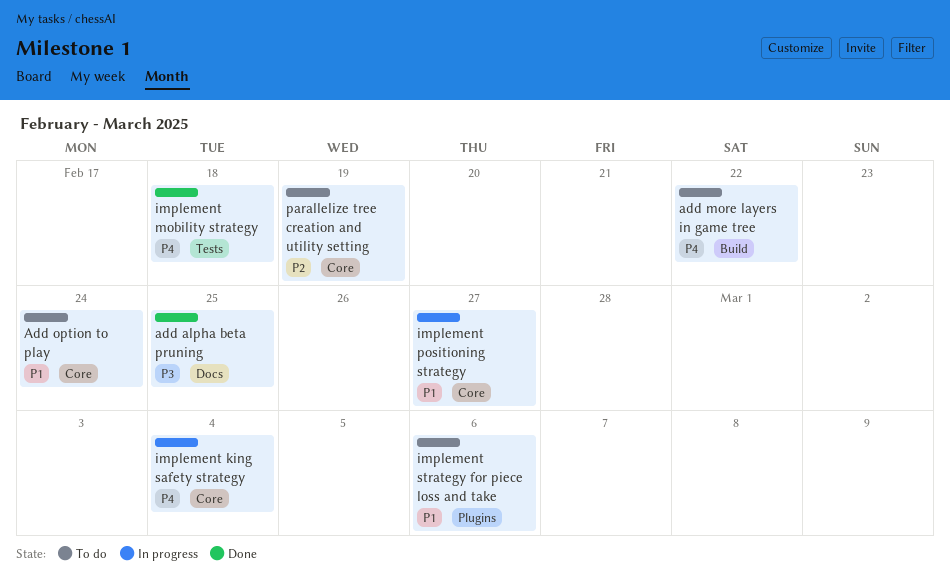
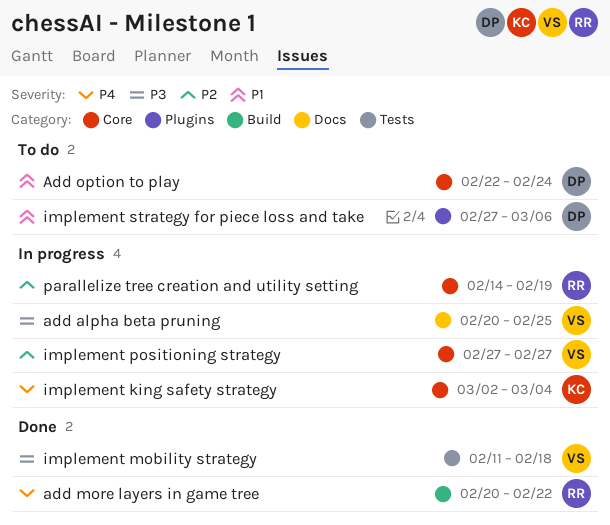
add alpha beta pruning, status: Done -> In progress
add more layers in game tree, status: To do -> Done
implement mobility strategy, priority: P4 -> P3
implement positioning strategy, priority: P1 -> P2
parallelize tree creation and utility setting, status: To do -> In progress

